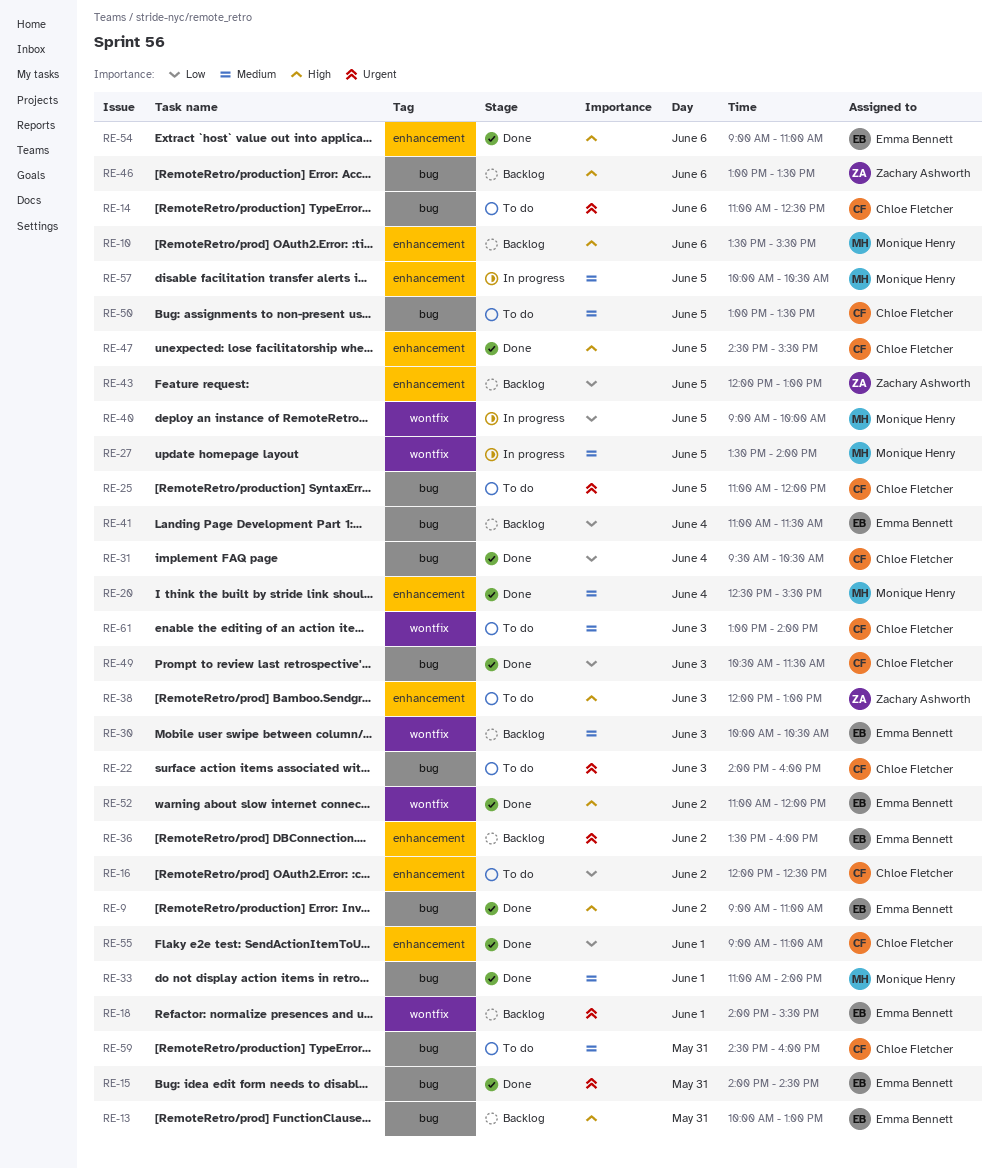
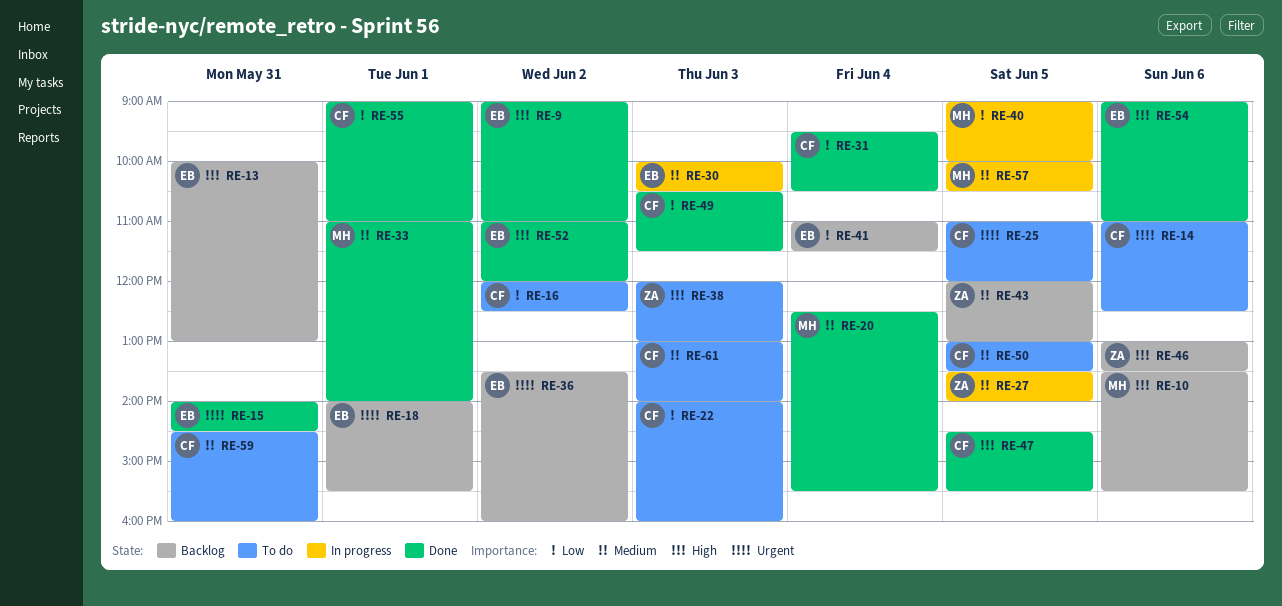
RE-22, priority: Urgent -> Low
RE-27, owner: Monique Henry -> Zachary Ashworth
RE-30, status: Backlog -> In progress
RE-43, priority: Low -> Medium

